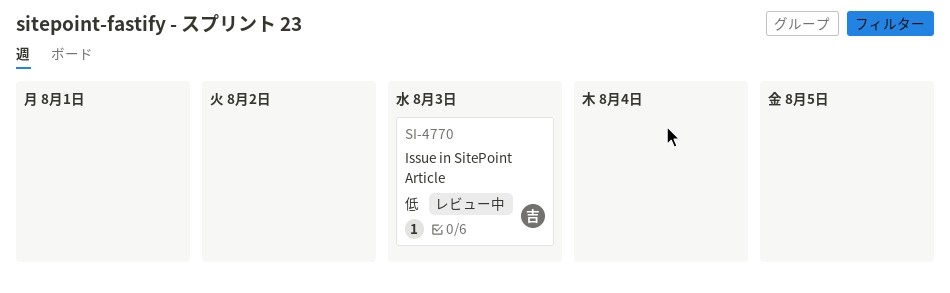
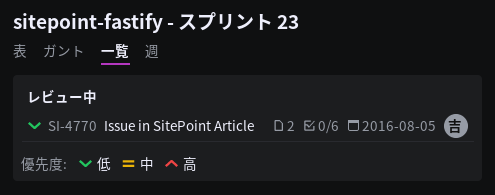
SI-4770, due: Aug 3 -> Aug 5

